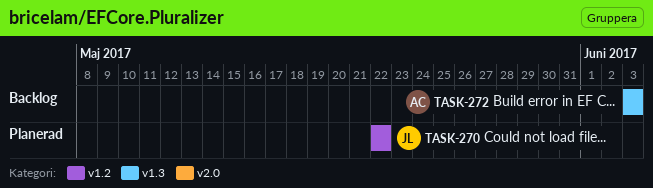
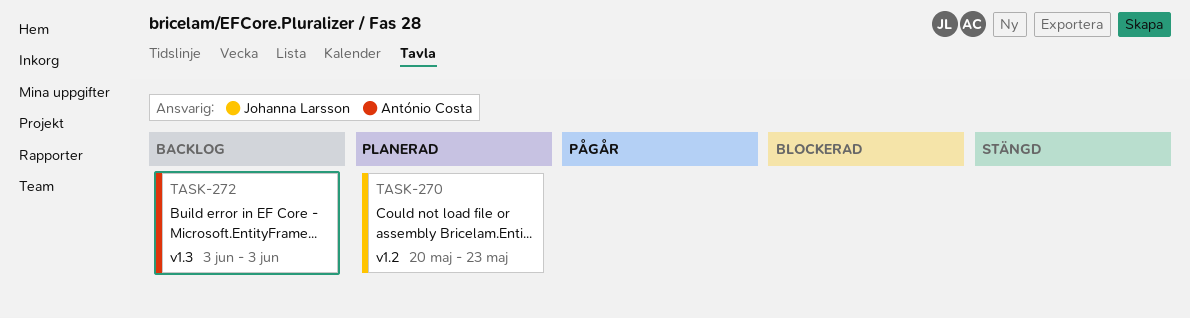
TASK-270, start: May 22 -> May 20
TASK-270, due: May 22 -> May 23

